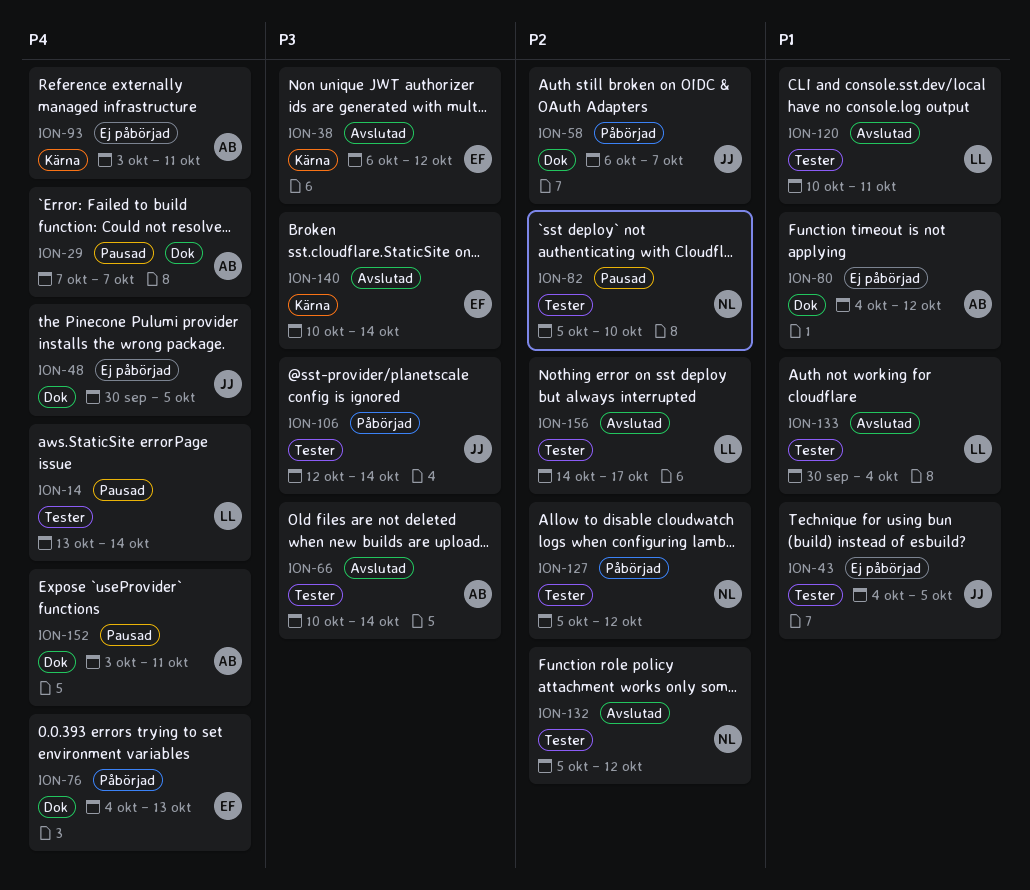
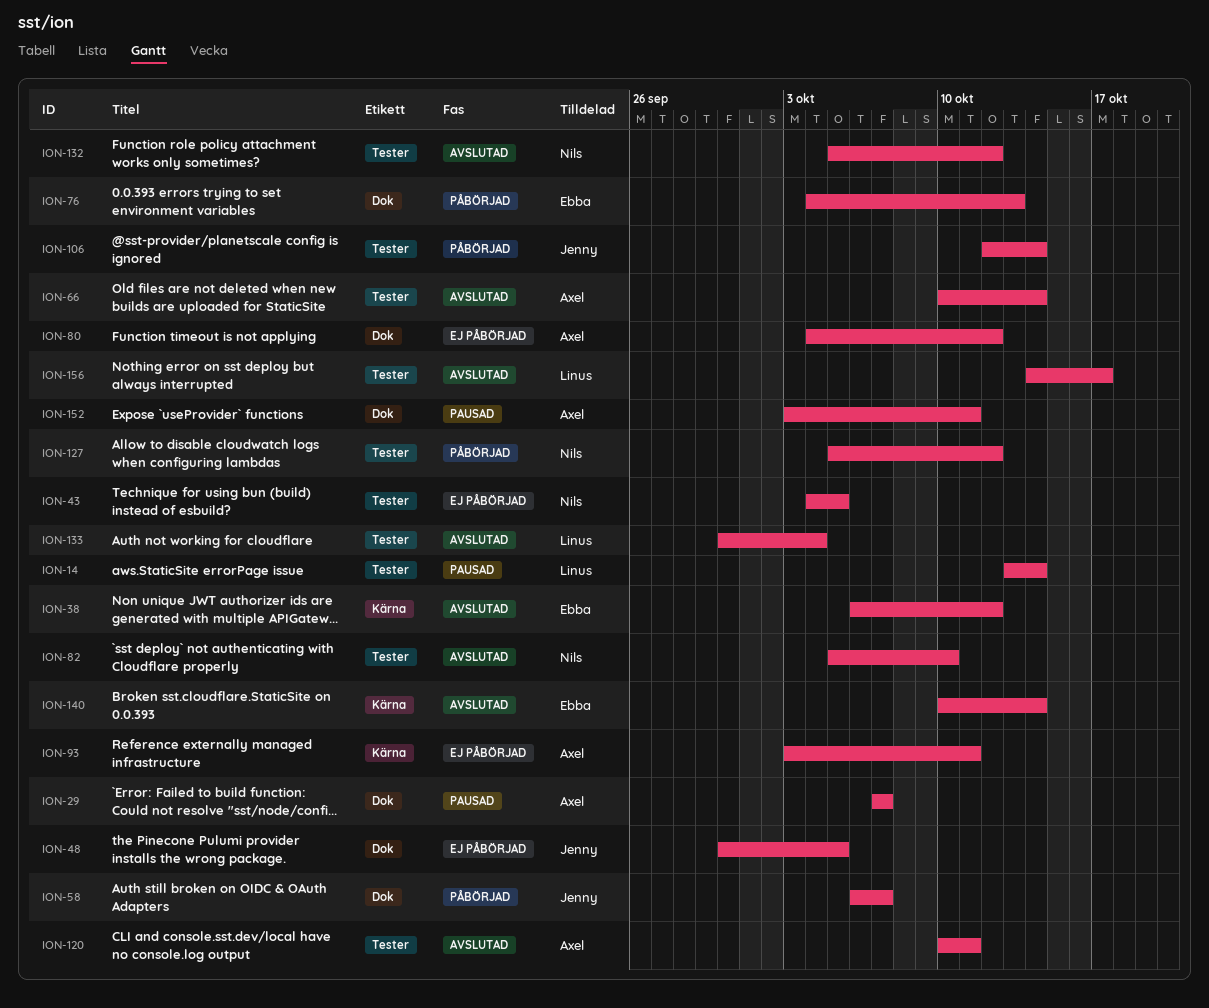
ION-43, owner: Jenny -> Nils
ION-82, status: Pausad -> Avslutad
ION-120, owner: Linus -> Axel

